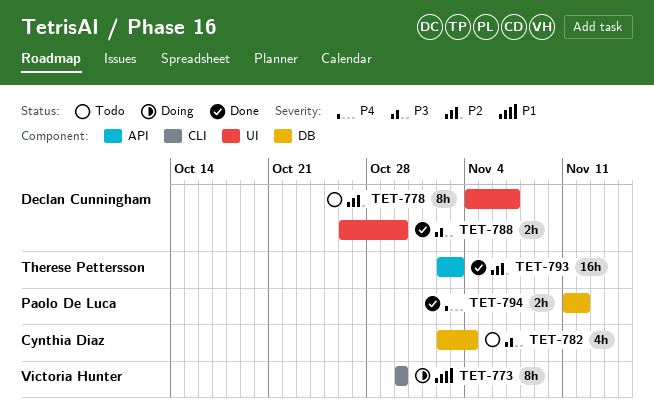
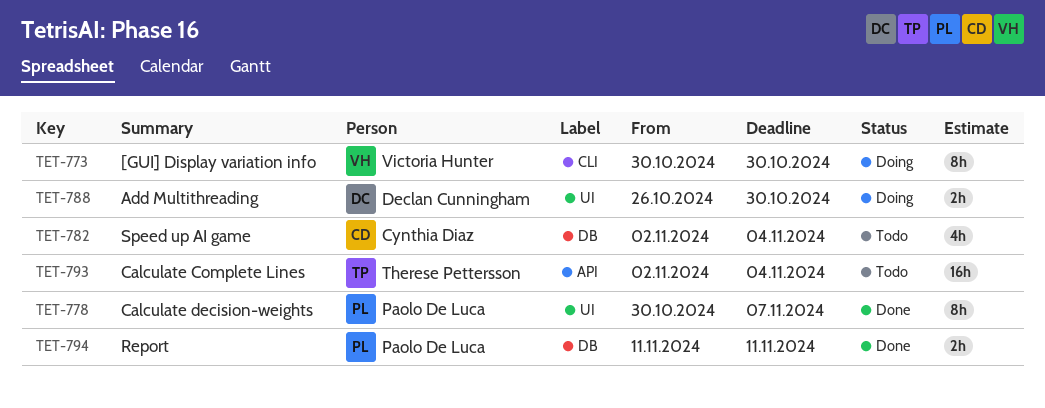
TET-778, status: Todo -> Done
TET-778, owner: Declan Cunningham -> Paolo De Luca
TET-778, start: Nov 4 -> Oct 30
TET-788, status: Done -> Doing
TET-793, status: Done -> Todo
TET-793, due: Nov 3 -> Nov 4
TET-794, due: Nov 12 -> Nov 11

